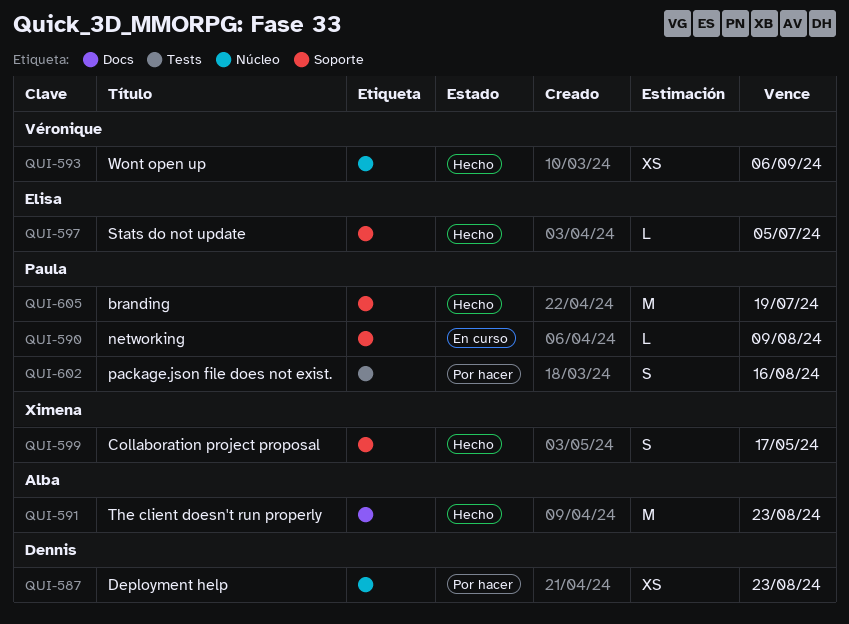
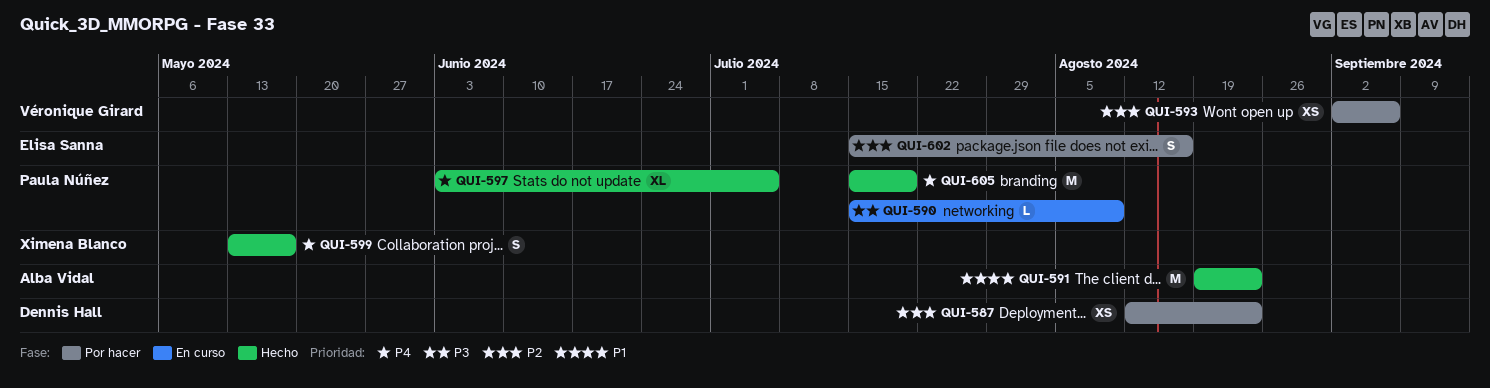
QUI-593, status: Hecho -> Por hacer
QUI-597, owner: Elisa Sanna -> Paula Núñez
QUI-597, estimate: L -> XL
QUI-602, owner: Paula Núñez -> Elisa Sanna

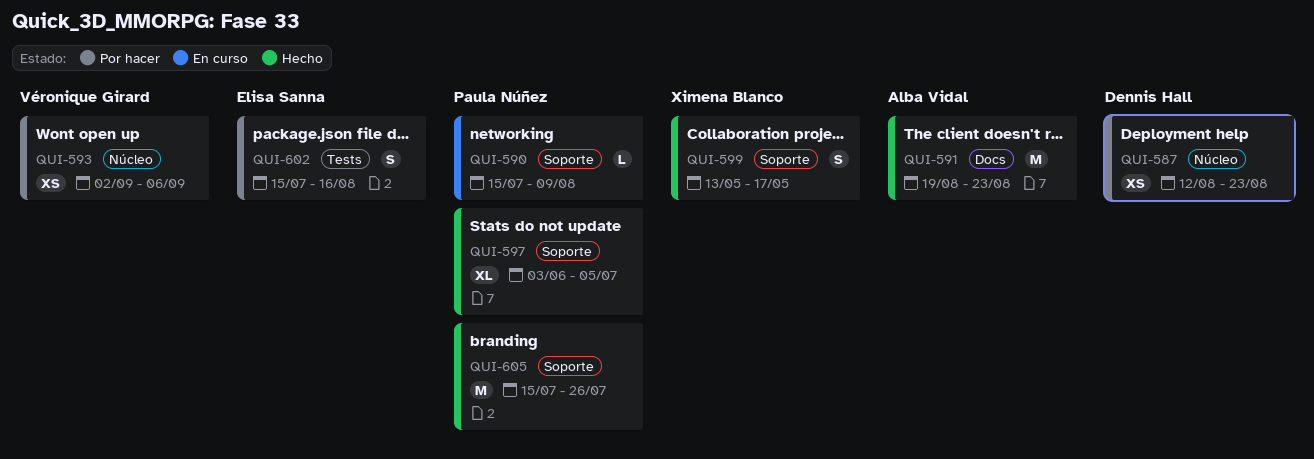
QUI-605, due: Jul 19 -> Jul 26

